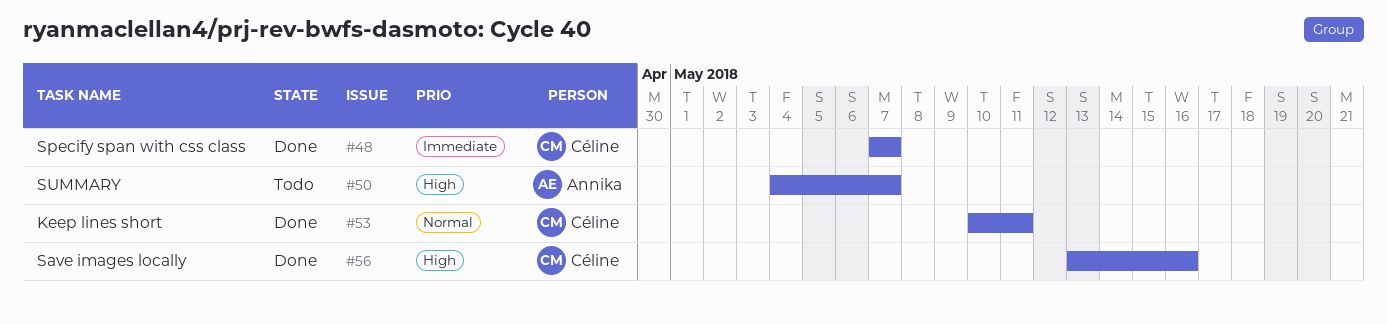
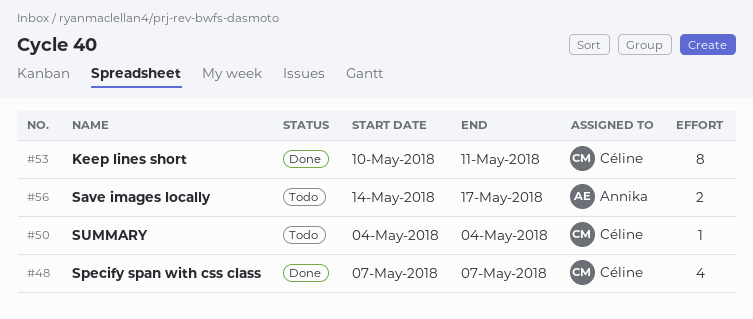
#50, owner: Annika -> Céline
#50, due: May 7 -> May 4
#56, status: Done -> Todo
#56, owner: Céline -> Annika
#56, start: May 13 -> May 14
#56, due: May 16 -> May 17

